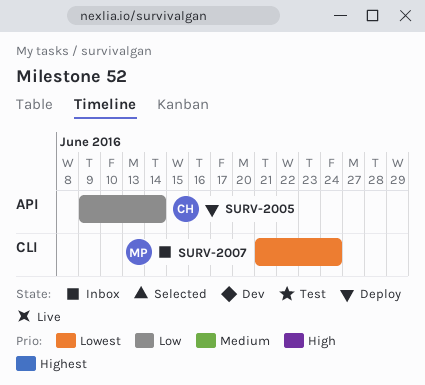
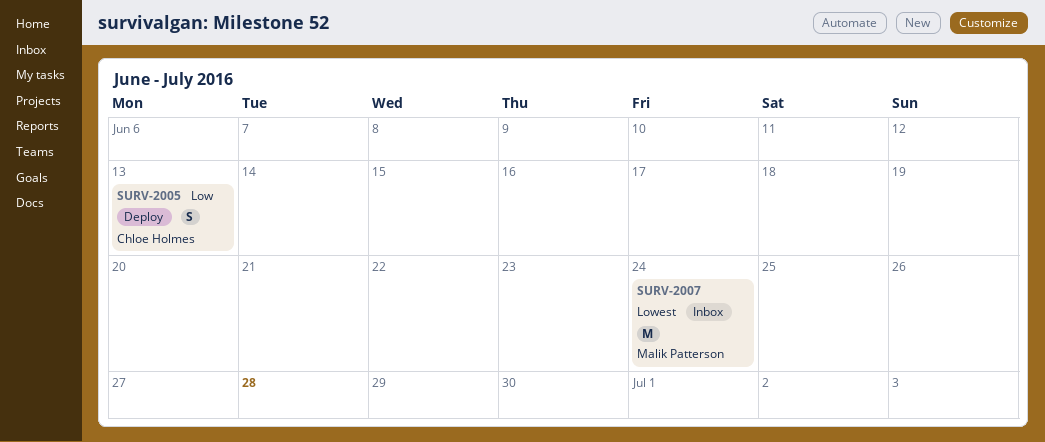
SURV-2005, due: Jun 14 -> Jun 13

